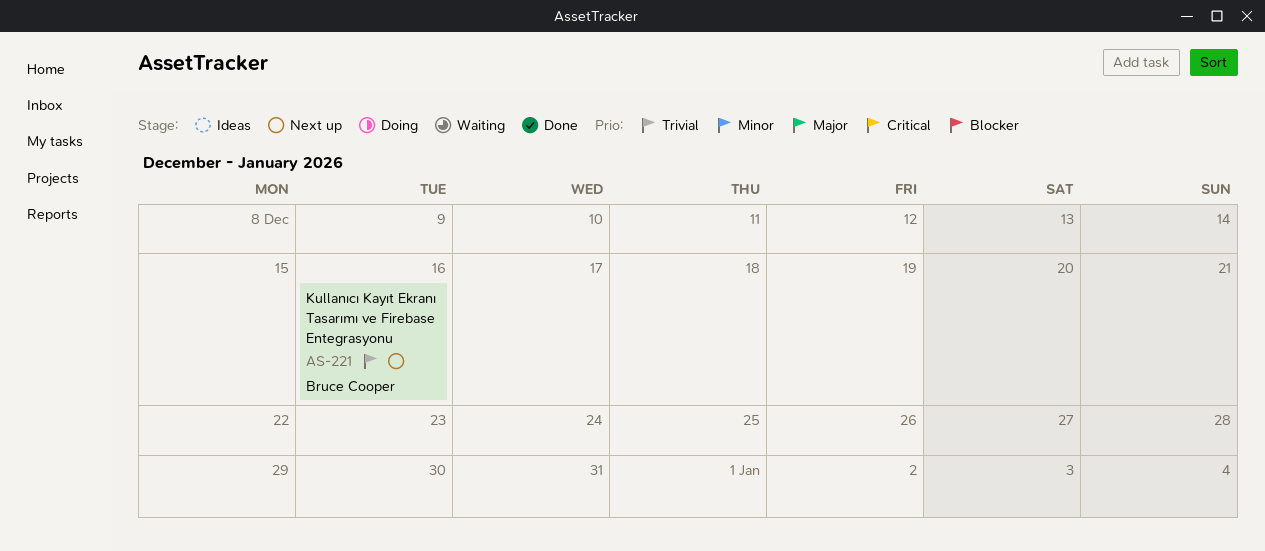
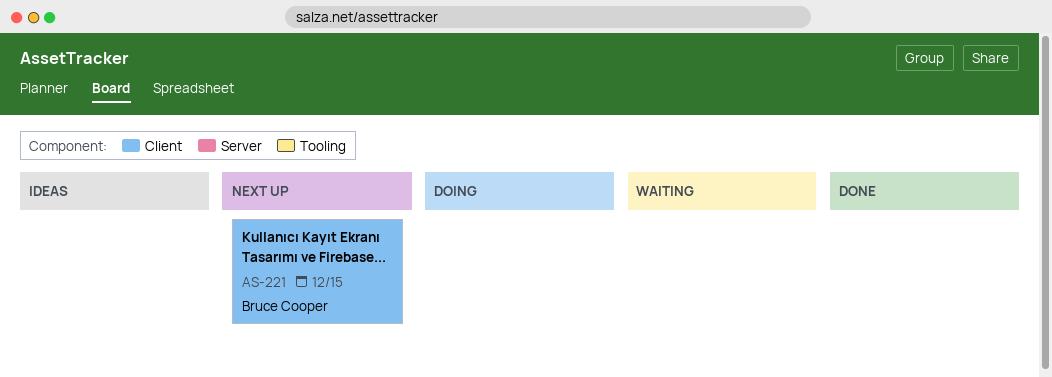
AS-221, due: Dec 16 -> Dec 15

